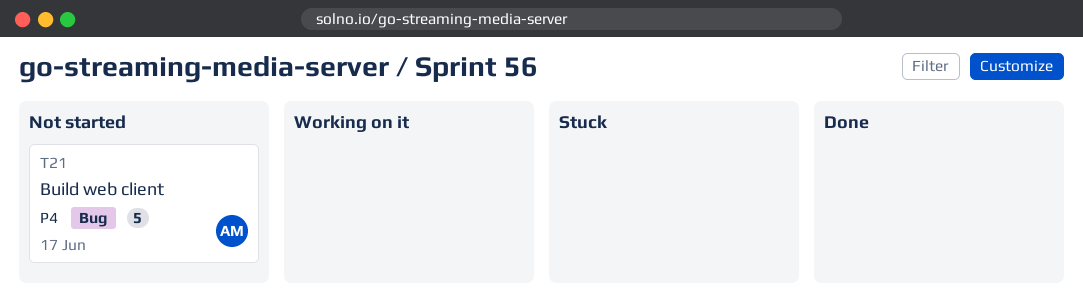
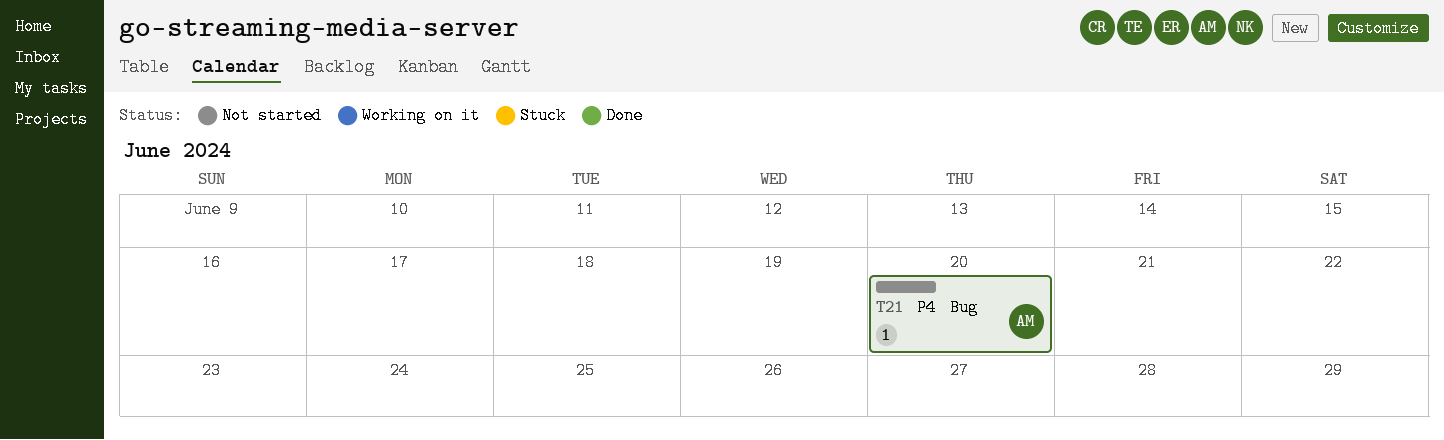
T21, estimate: 5 -> 1
T21, due: Jun 17 -> Jun 20

